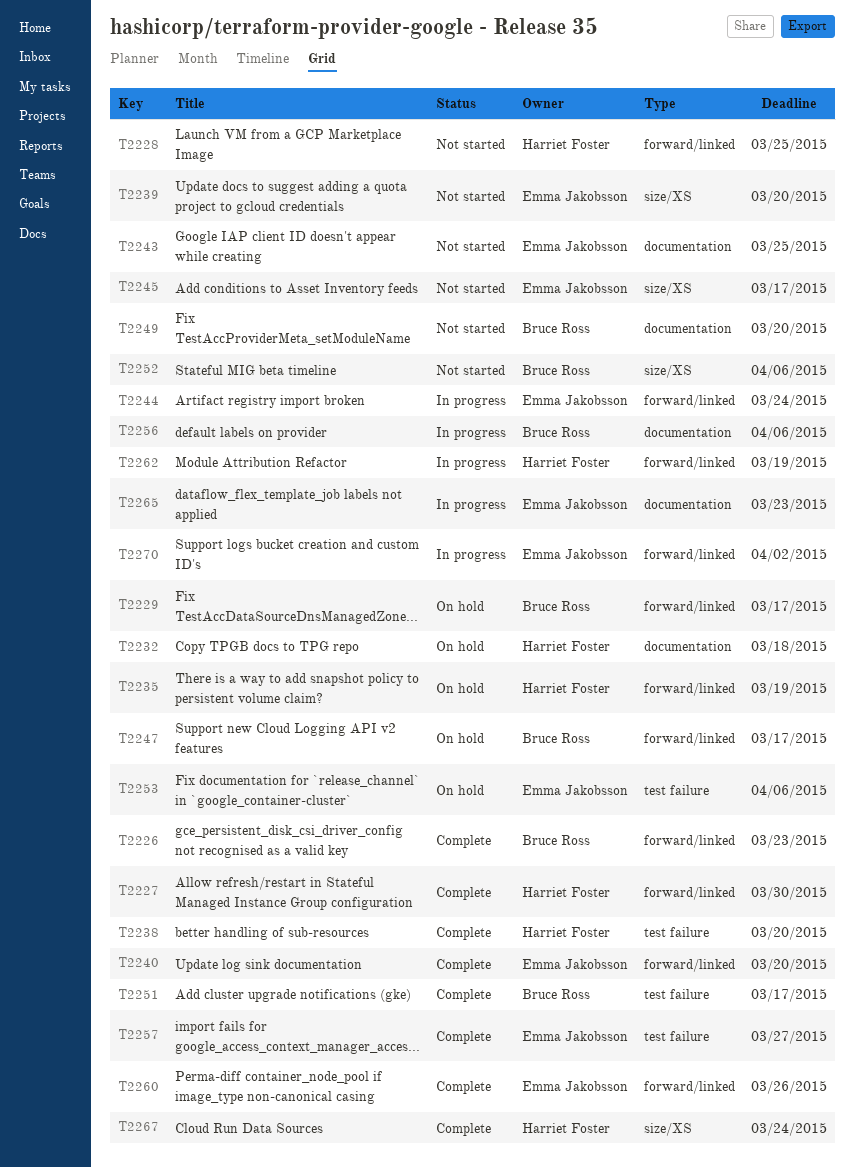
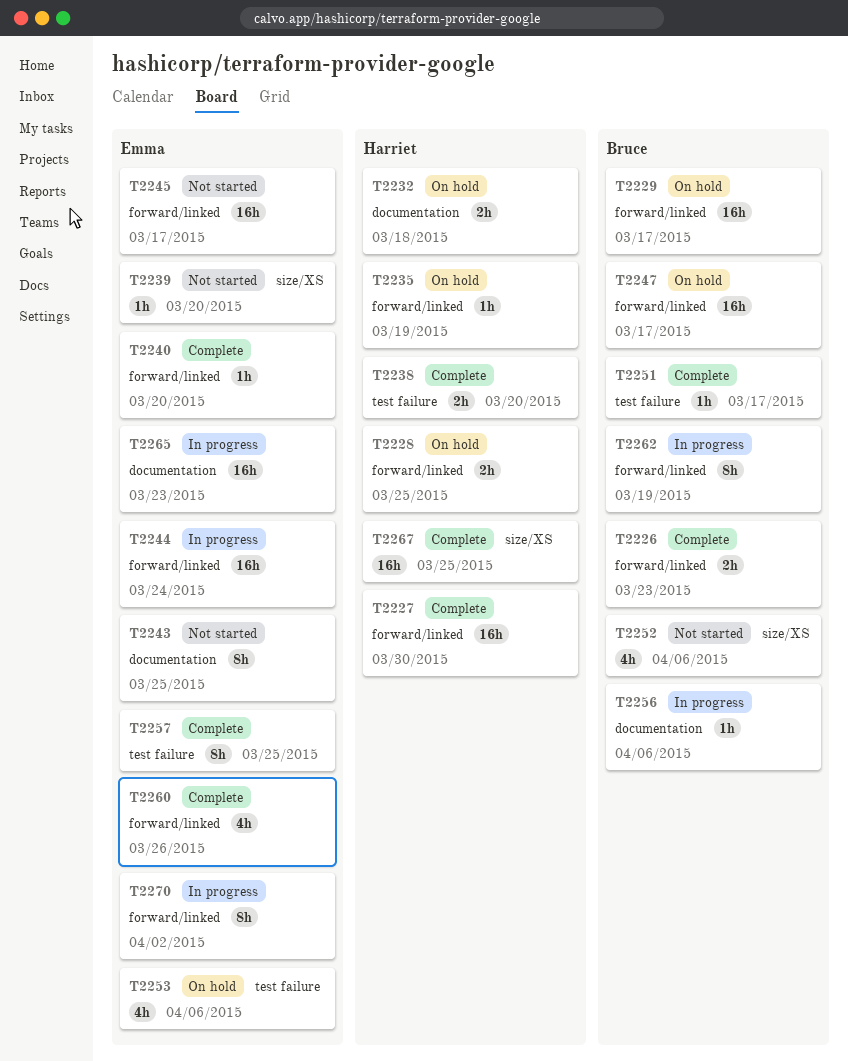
T2228, status: Not started -> On hold
T2245, label: size/XS -> forward/linked
T2249: present -> none
T2257, due: Mar 27 -> Mar 25
T2262, owner: Harriet Foster -> Bruce Ross
T2267, due: Mar 24 -> Mar 25

